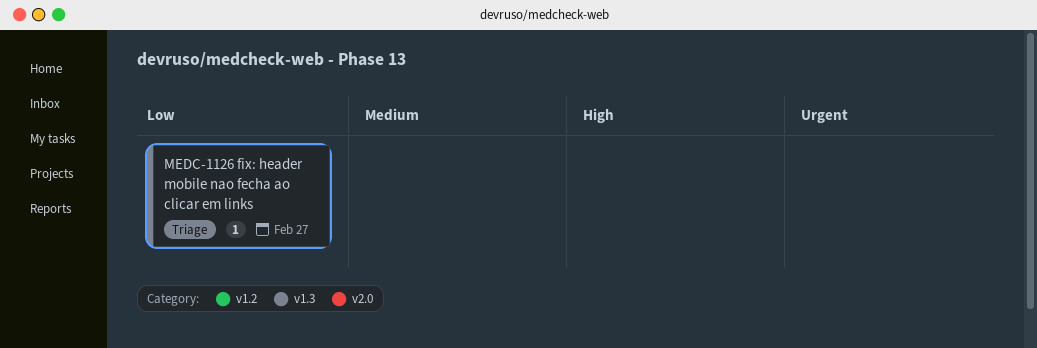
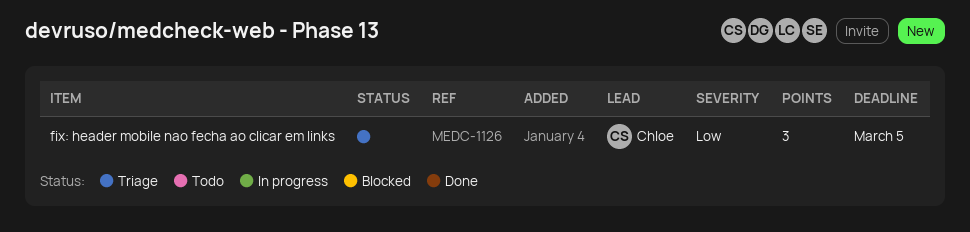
MEDC-1126, estimate: 1 -> 3
MEDC-1126, due: Feb 27 -> Mar 5

